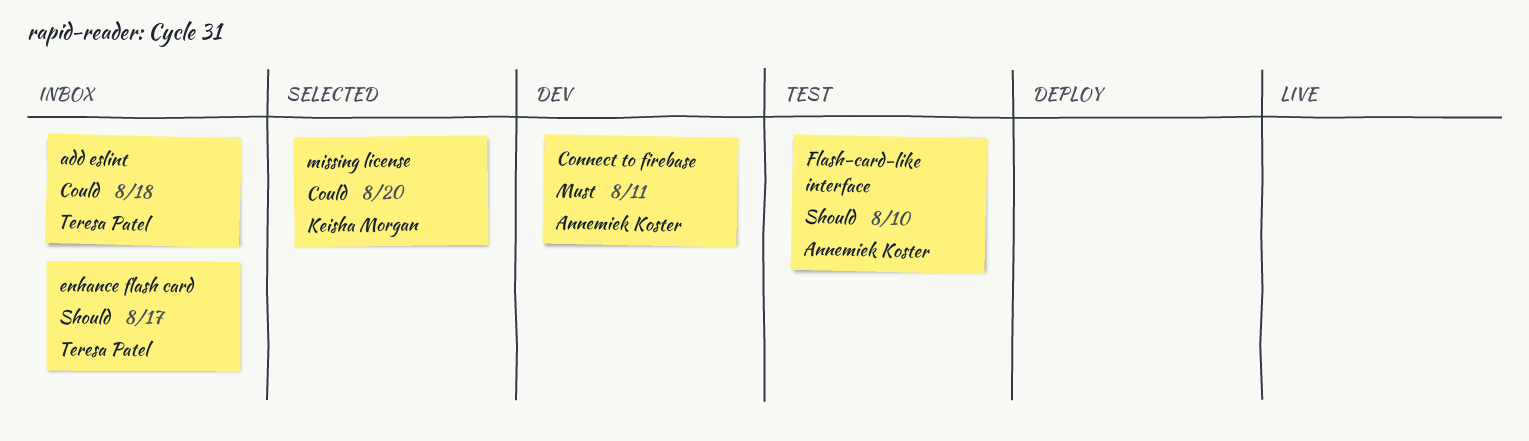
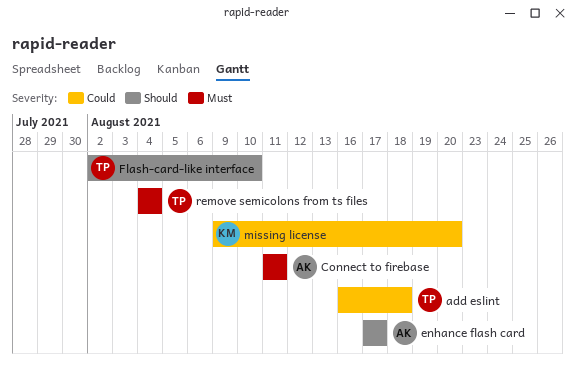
enhance flash card, owner: Teresa Patel -> Annemiek Koster
Flash-card-like interface, owner: Annemiek Koster -> Teresa Patel
remove semicolons from ts files: none -> present

